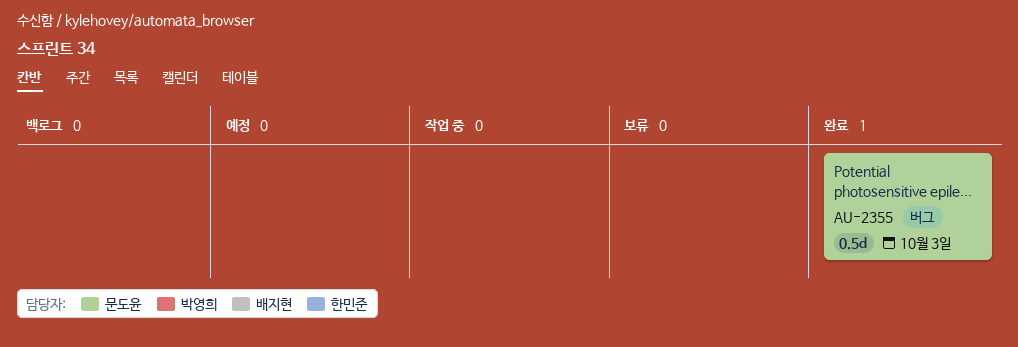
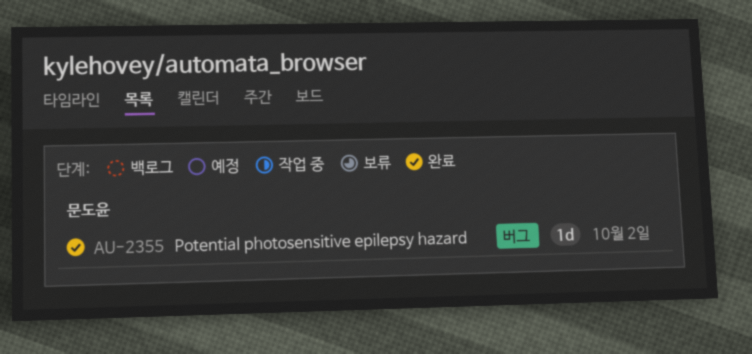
AU-2355, estimate: 0.5d -> 1d
AU-2355, due: Oct 3 -> Oct 2

